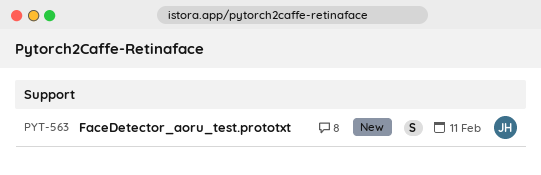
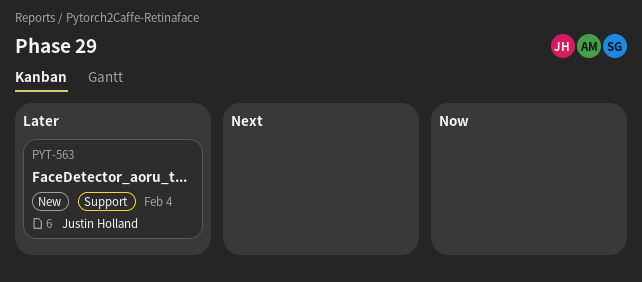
PYT-563, due: Feb 11 -> Feb 4

